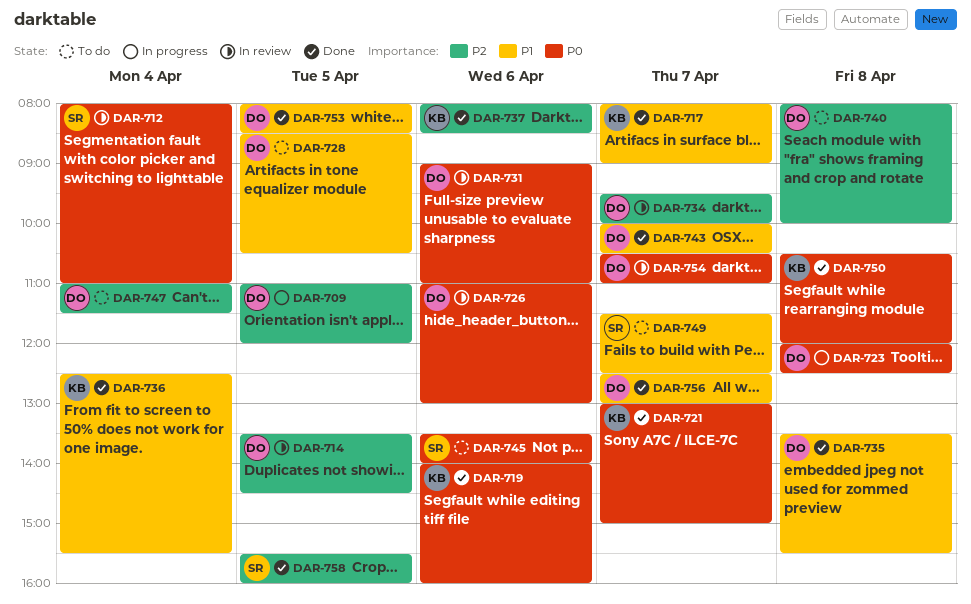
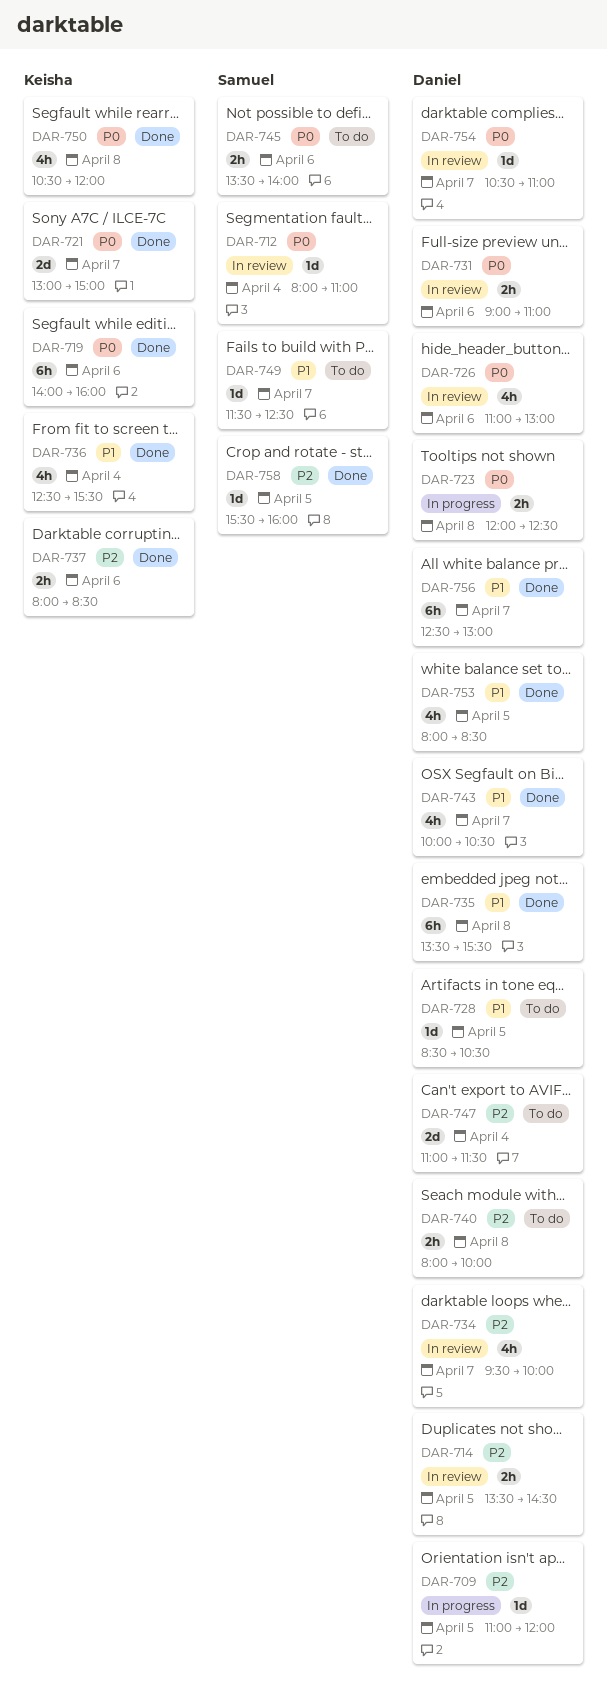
DAR-717: present -> none

